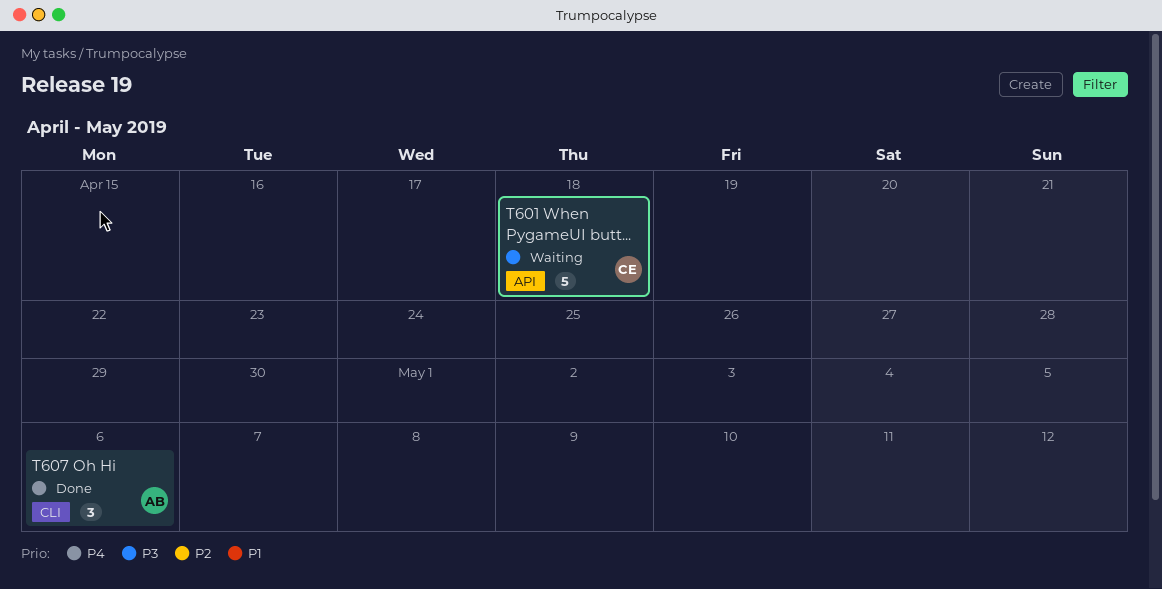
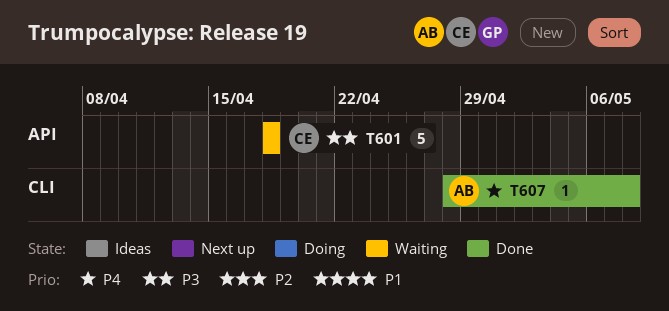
T607, estimate: 3 -> 1
T607, due: May 6 -> May 8

